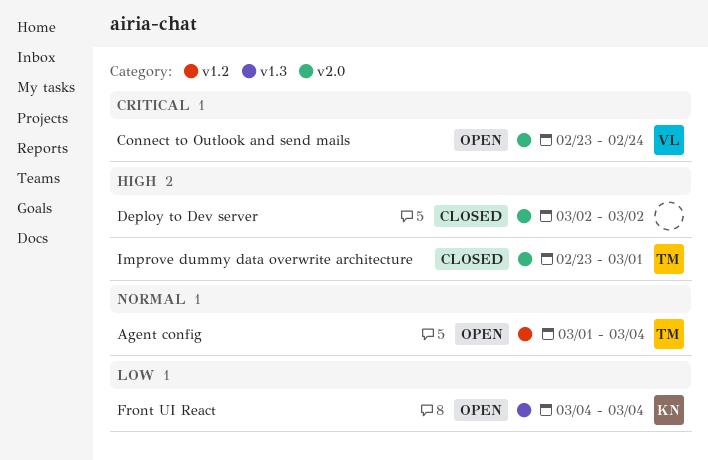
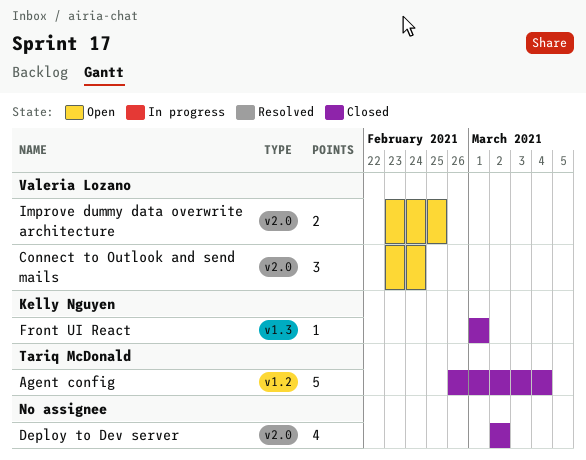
Agent config, status: Open -> Closed
Agent config, start: Mar 1 -> Feb 26
Front UI React, status: Open -> Closed
Front UI React, start: Mar 4 -> Mar 1
Front UI React, due: Mar 4 -> Mar 1
Improve dummy data overwrite architecture, status: Closed -> Open
Improve dummy data overwrite architecture, owner: Tariq McDonald -> Valeria Lozano
Improve dummy data overwrite architecture, due: Mar 1 -> Feb 25

